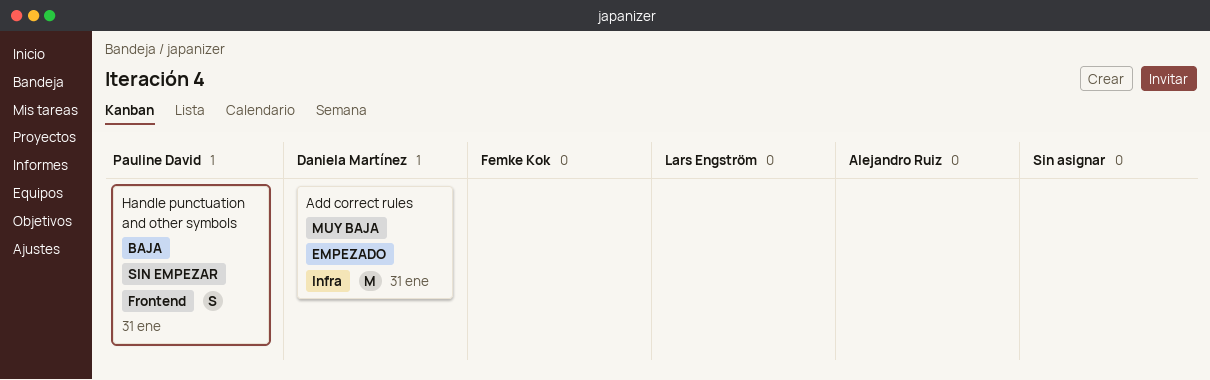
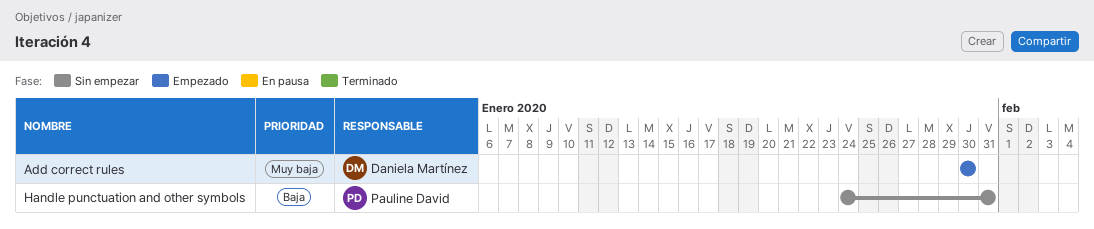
Add correct rules, due: Jan 31 -> Jan 30

